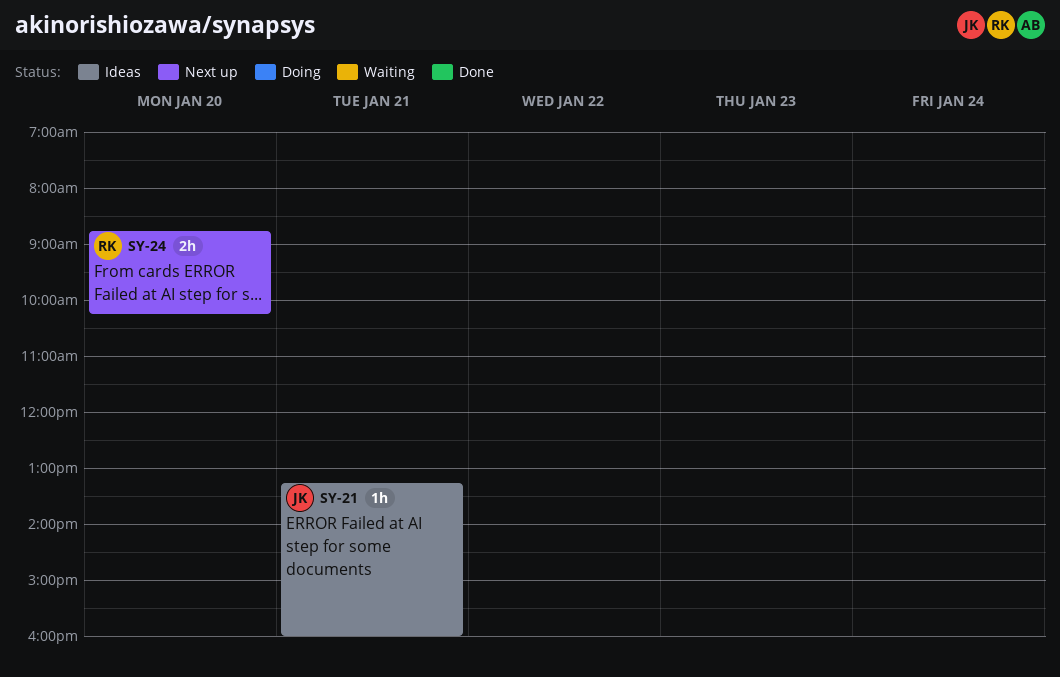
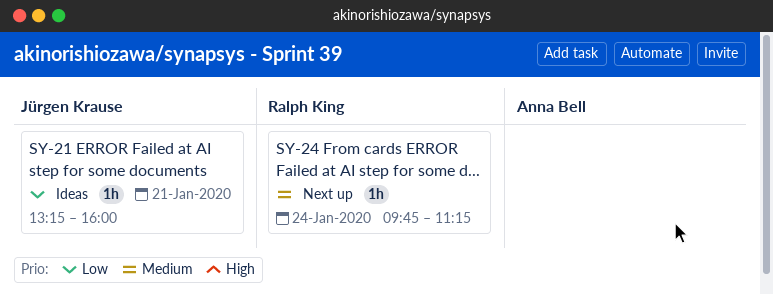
SY-24, estimate: 2h -> 1h
SY-24, day: Jan 20 -> Jan 24
SY-24, begins: 08:45 -> 09:45
SY-24, ends: 10:15 -> 11:15

